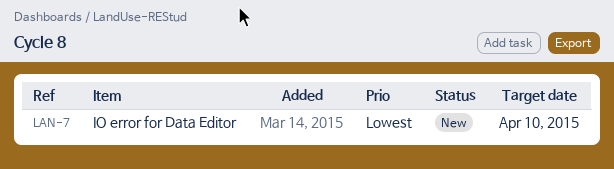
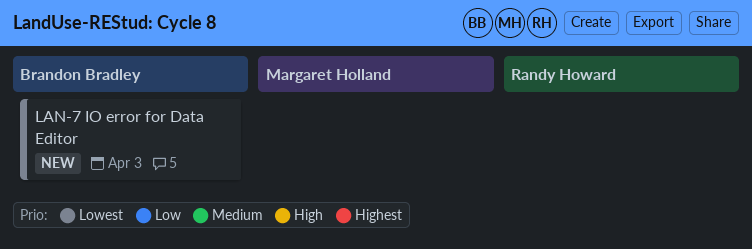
LAN-7, due: Apr 10 -> Apr 3

